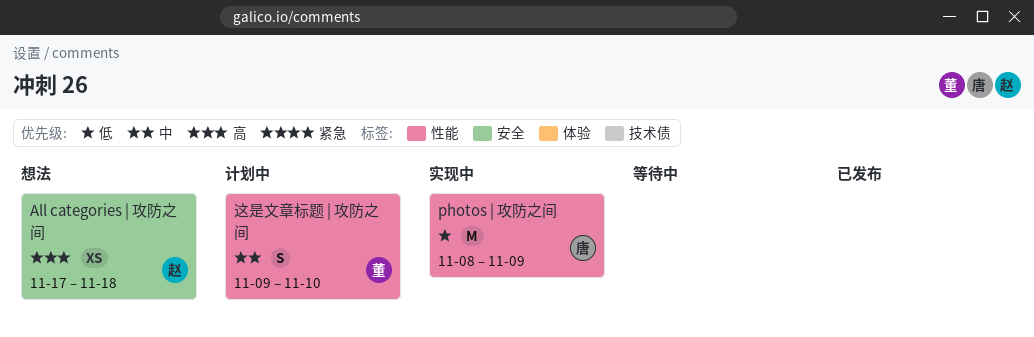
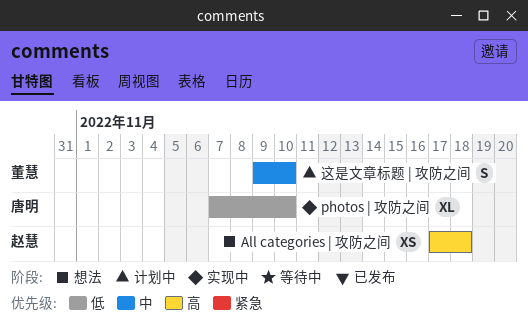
photos | 攻防之间, estimate: M -> XL
photos | 攻防之间, start: Nov 8 -> Nov 7
photos | 攻防之间, due: Nov 9 -> Nov 10

